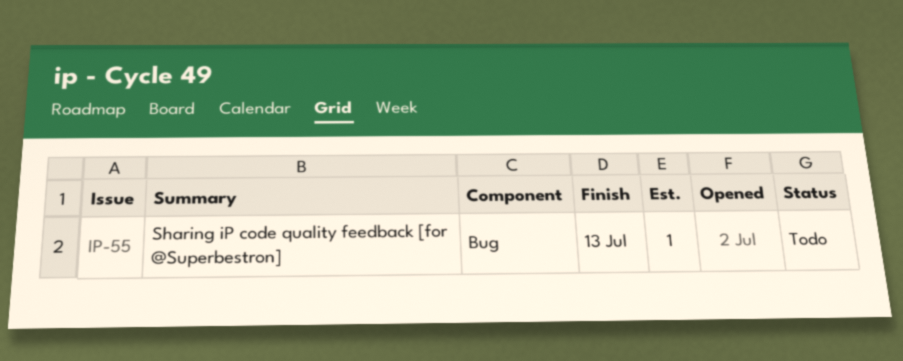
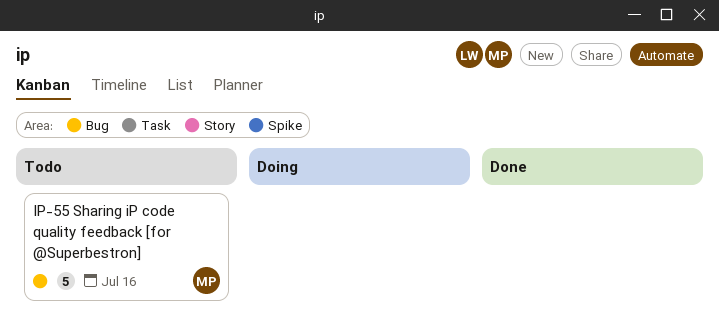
IP-55, estimate: 1 -> 5
IP-55, due: Jul 13 -> Jul 16

